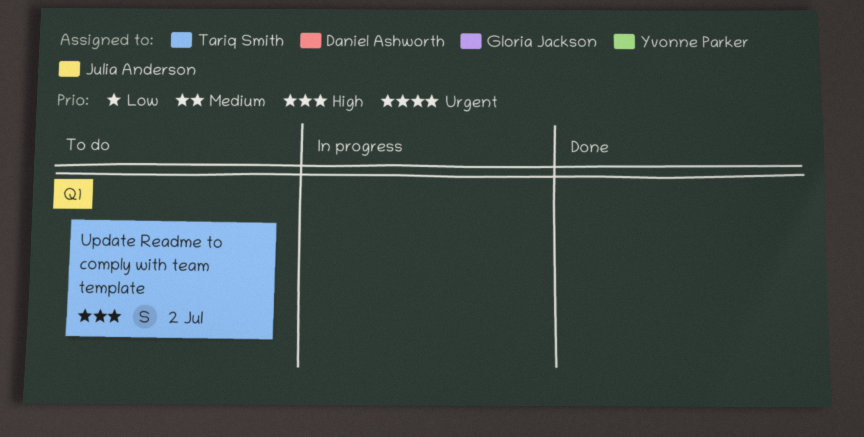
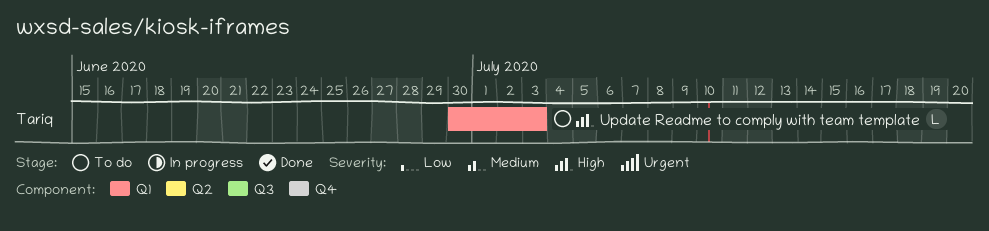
Update Readme to comply with team template, estimate: S -> L
Update Readme to comply with team template, due: Jul 2 -> Jul 3

